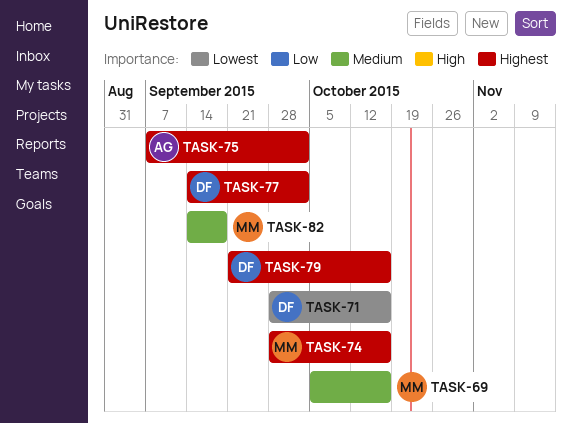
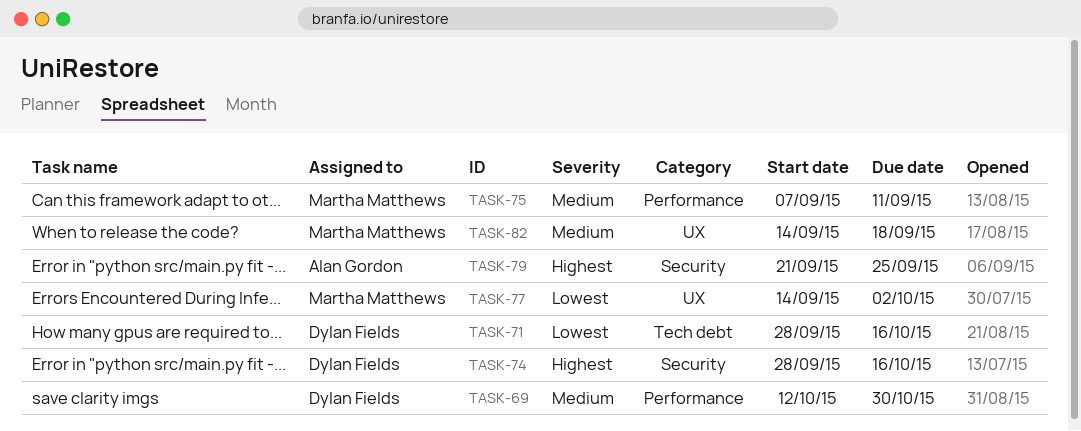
TASK-69, owner: Martha Matthews -> Dylan Fields
TASK-69, start: Oct 5 -> Oct 12
TASK-69, due: Oct 16 -> Oct 30
TASK-74, owner: Martha Matthews -> Dylan Fields
TASK-75, owner: Alan Gordon -> Martha Matthews
TASK-75, priority: Highest -> Medium
TASK-75, due: Oct 2 -> Sep 11
TASK-77, owner: Dylan Fields -> Martha Matthews
TASK-77, priority: Highest -> Lowest
TASK-79, owner: Dylan Fields -> Alan Gordon
TASK-79, due: Oct 16 -> Sep 25

